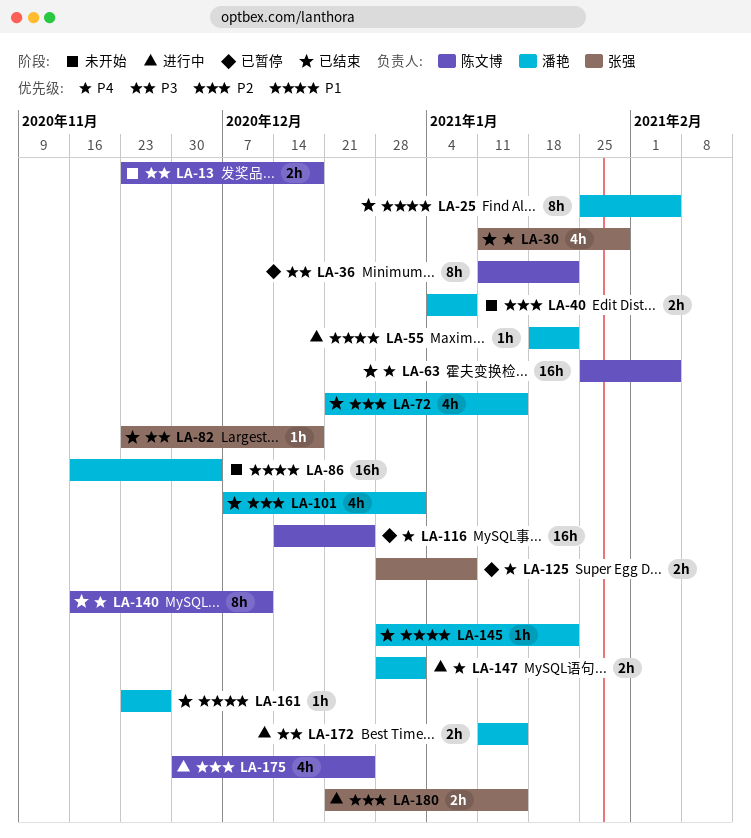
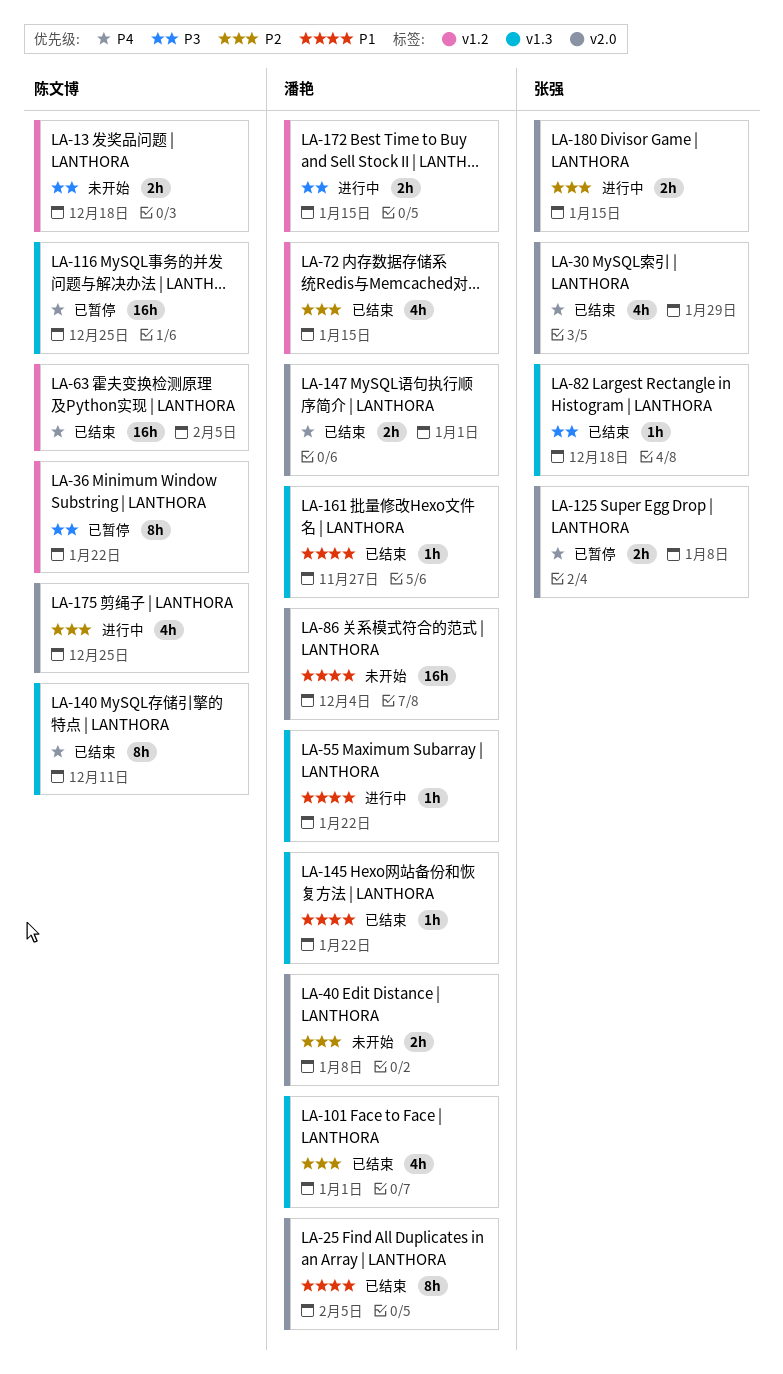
LA-147, status: 进行中 -> 已结束

